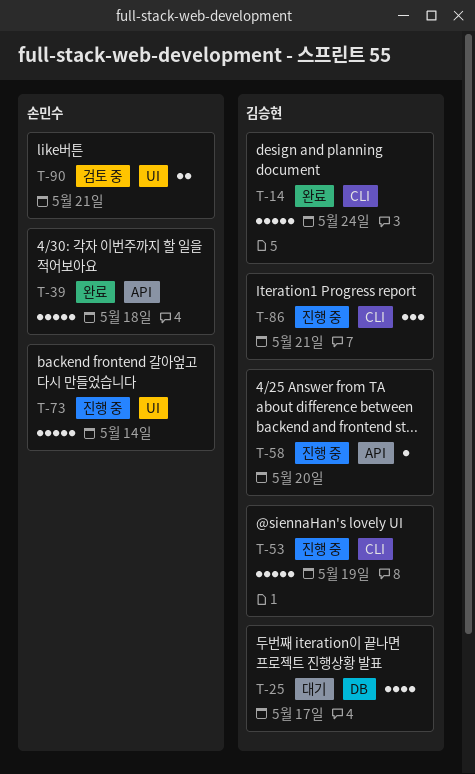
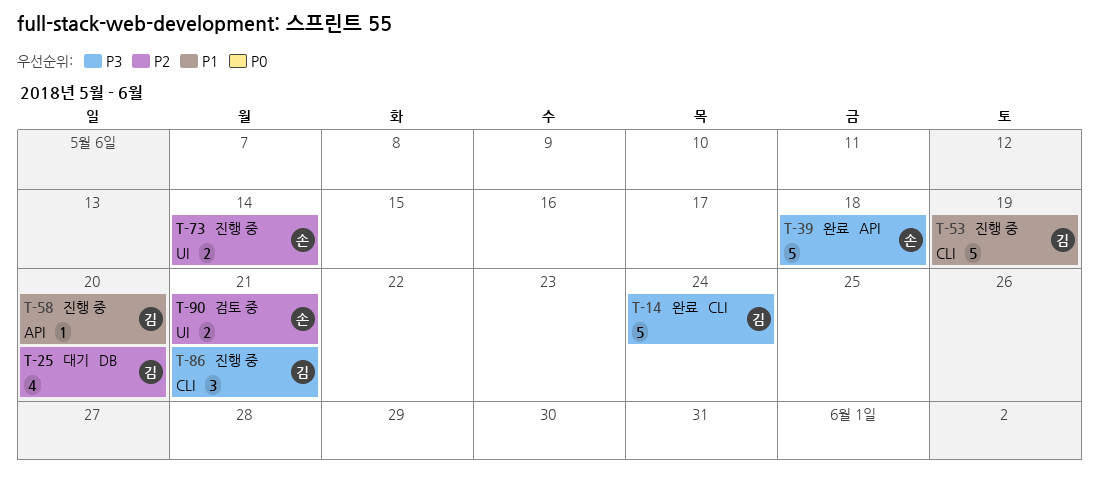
T-25, due: May 17 -> May 20
T-73, estimate: 5 -> 2

